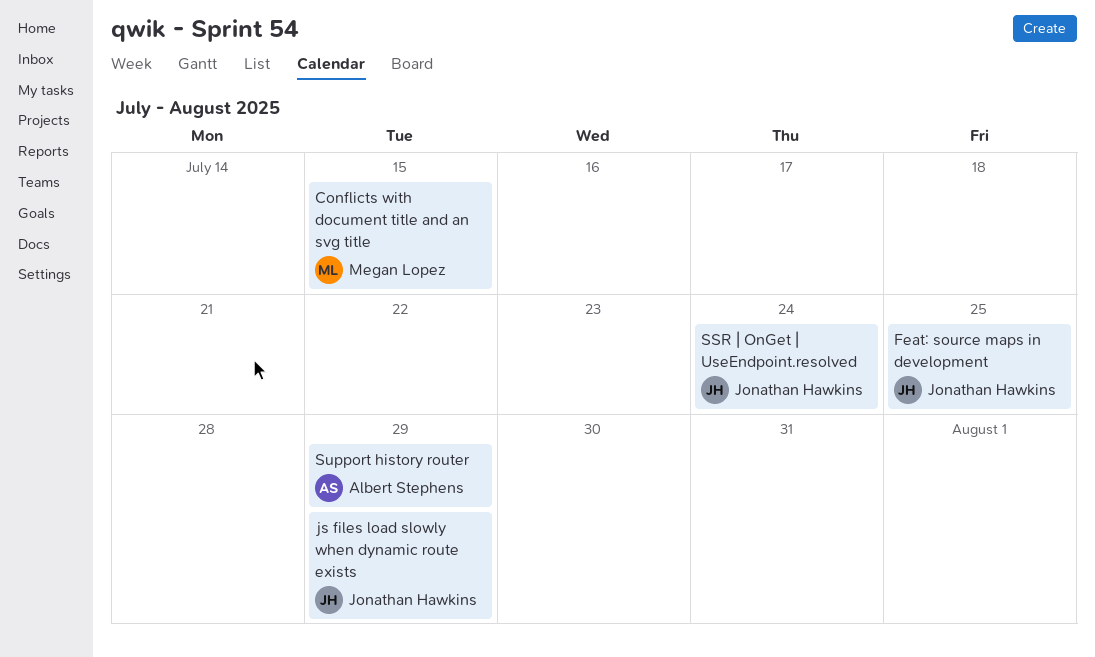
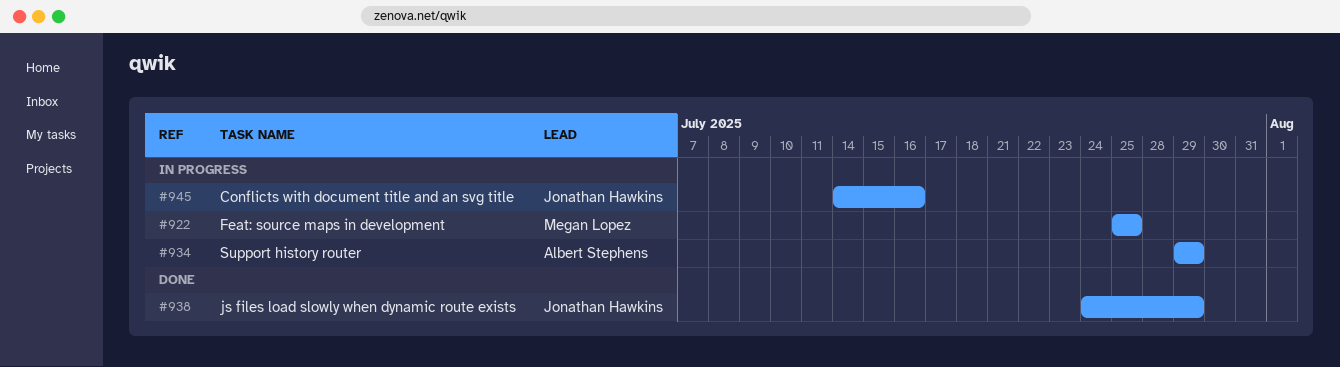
Conflicts with document title and an svg title, owner: Megan Lopez -> Jonathan Hawkins
Conflicts with document title and an svg title, due: Jul 15 -> Jul 16
Feat: source maps in development, owner: Jonathan Hawkins -> Megan Lopez
SSR | OnGet | UseEndpoint.resolved: present -> none

